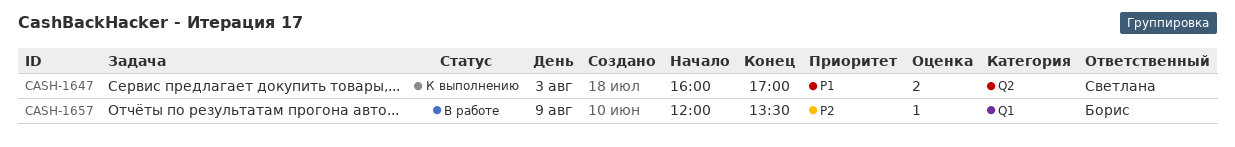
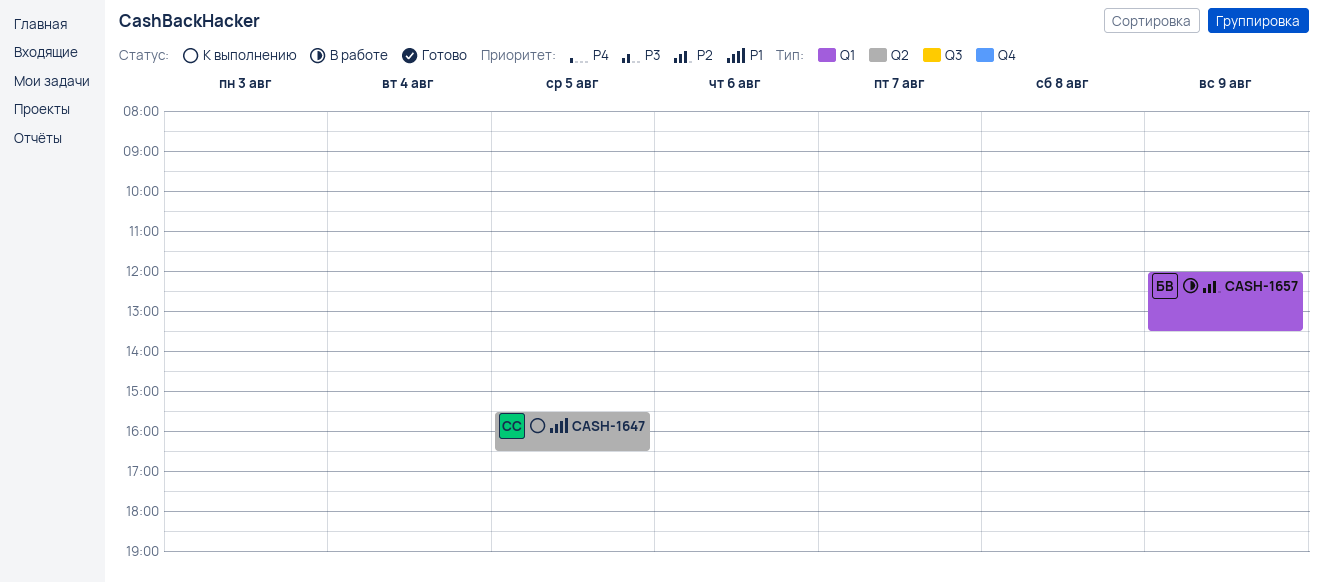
CASH-1647, day: Aug 3 -> Aug 5
CASH-1647, begins: 16:00 -> 15:30
CASH-1647, ends: 17:00 -> 16:30

